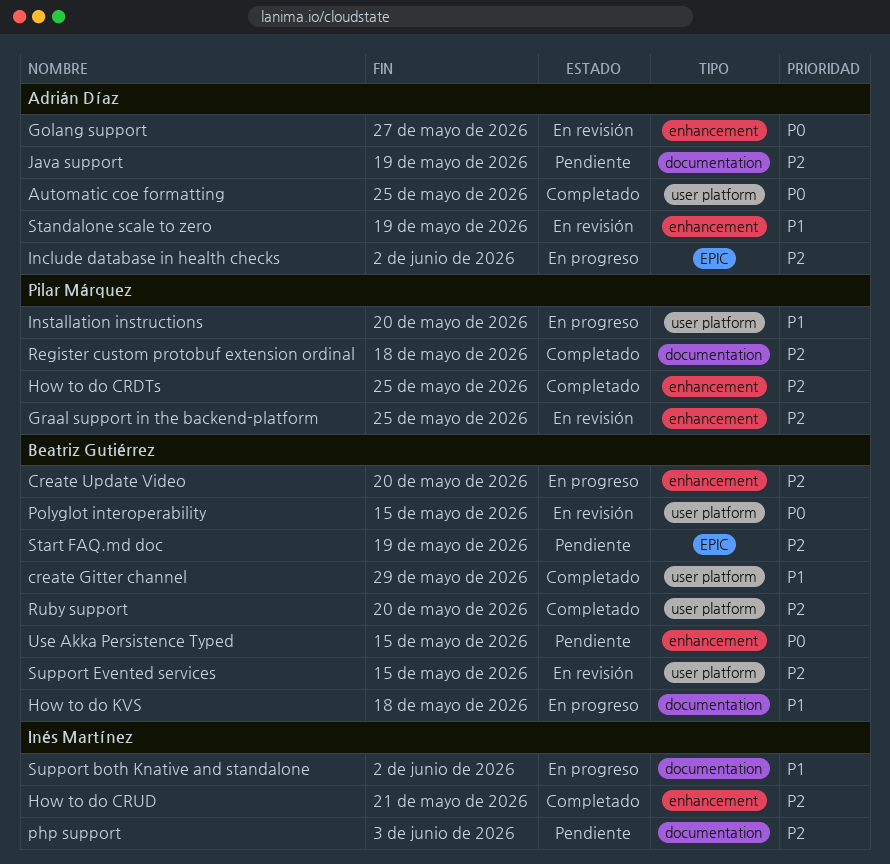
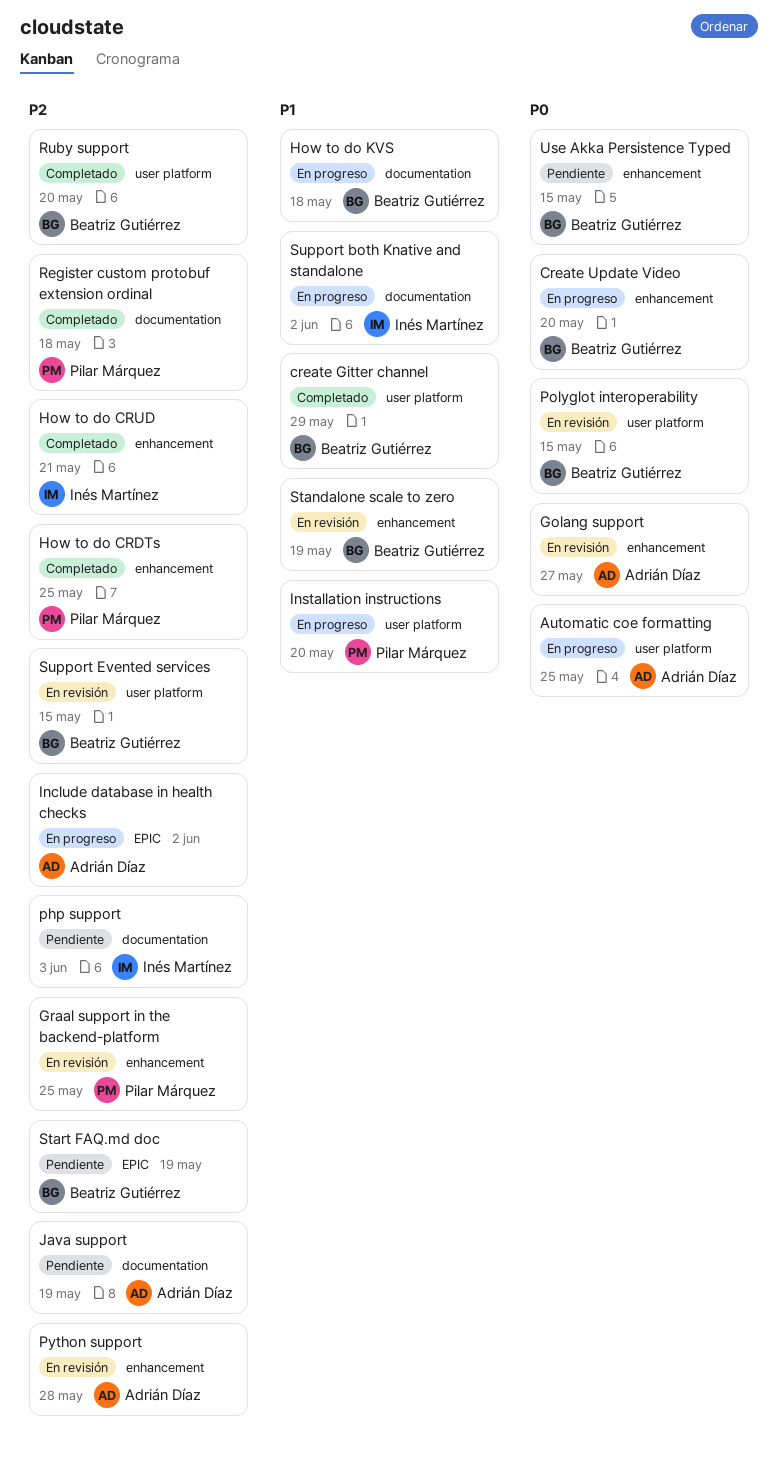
Automatic coe formatting, status: Completado -> En progreso
Create Update Video, priority: P2 -> P0
Python support: none -> present
Standalone scale to zero, owner: Adrián Díaz -> Beatriz Gutiérrez

